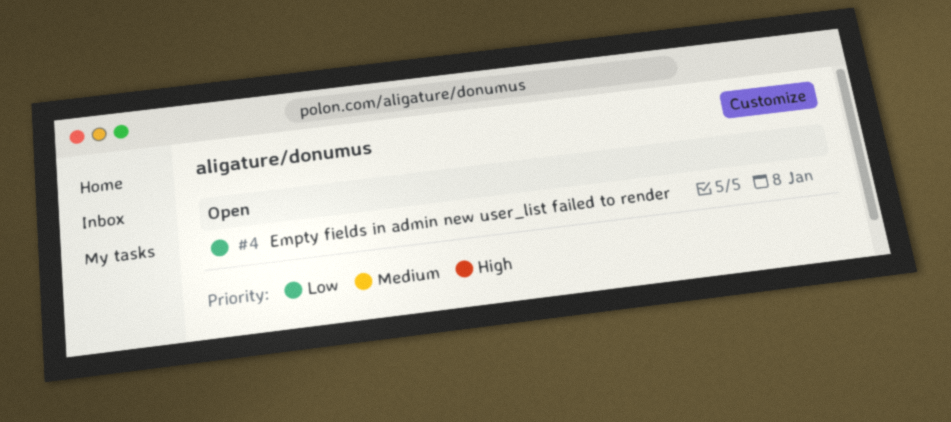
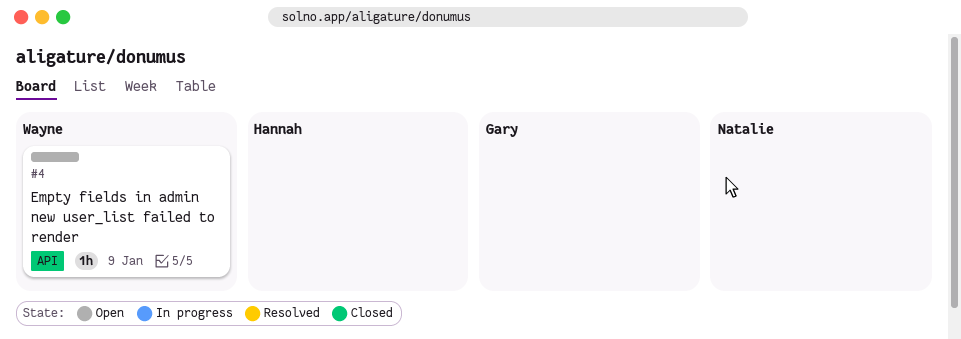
#4, due: Jan 8 -> Jan 9

